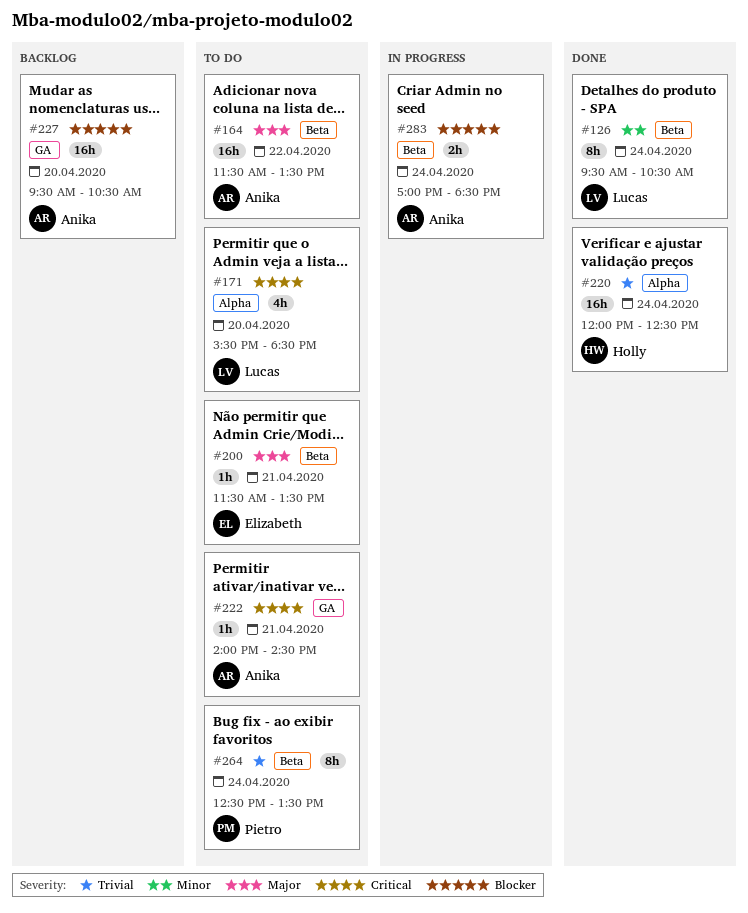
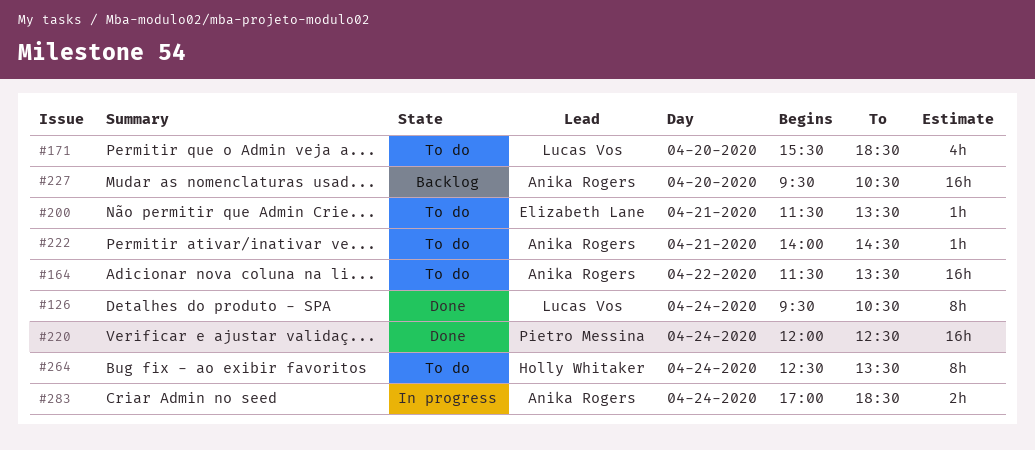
#220, owner: Holly Whitaker -> Pietro Messina
#264, owner: Pietro Messina -> Holly Whitaker

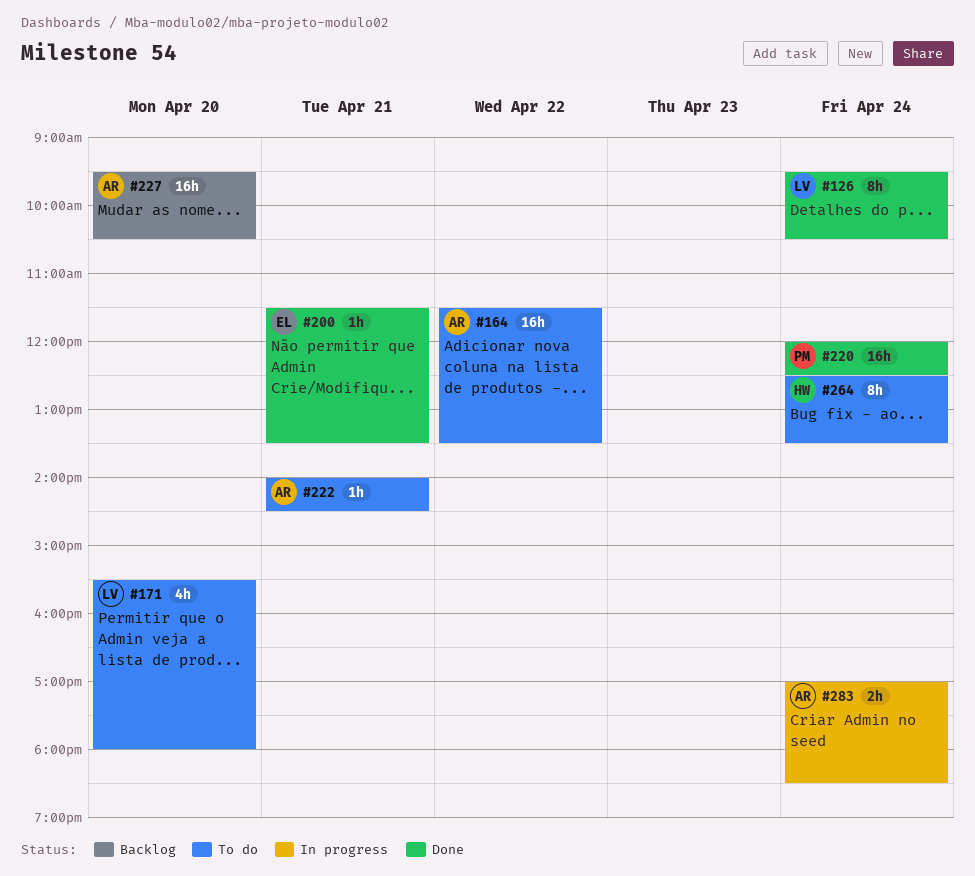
#171, ends: 18:30 -> 18:00
#200, status: To do -> Done

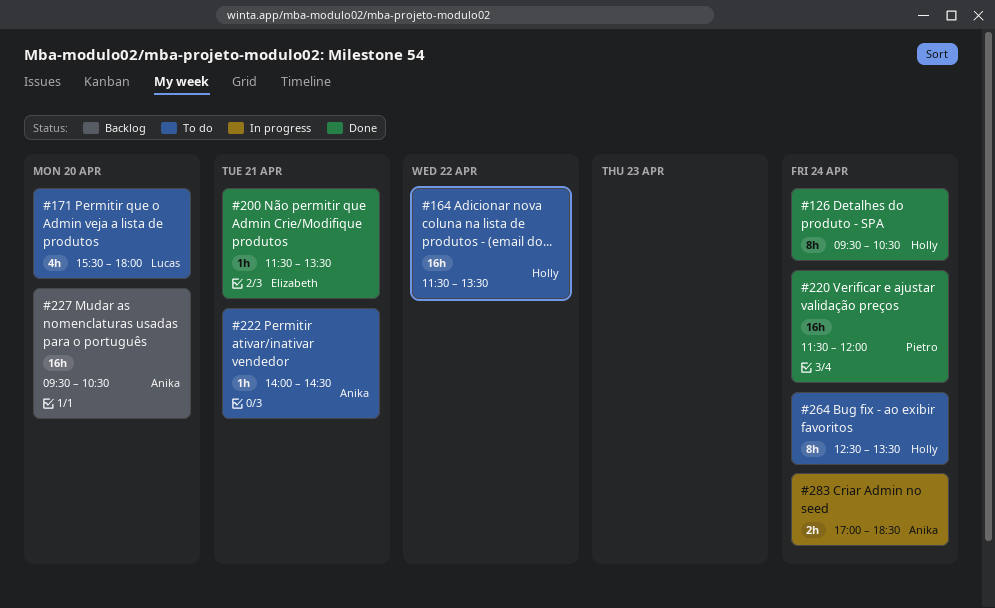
#126, owner: Lucas -> Holly
#164, owner: Anika -> Holly
#220, begins: 12:00 -> 11:30
#220, ends: 12:30 -> 12:00

